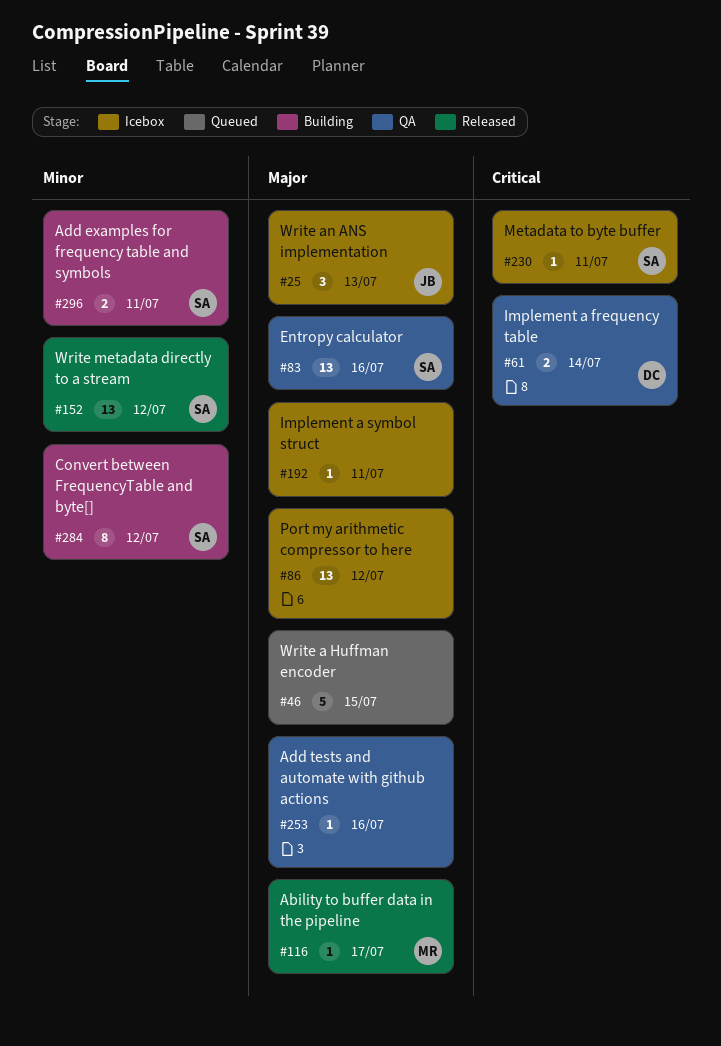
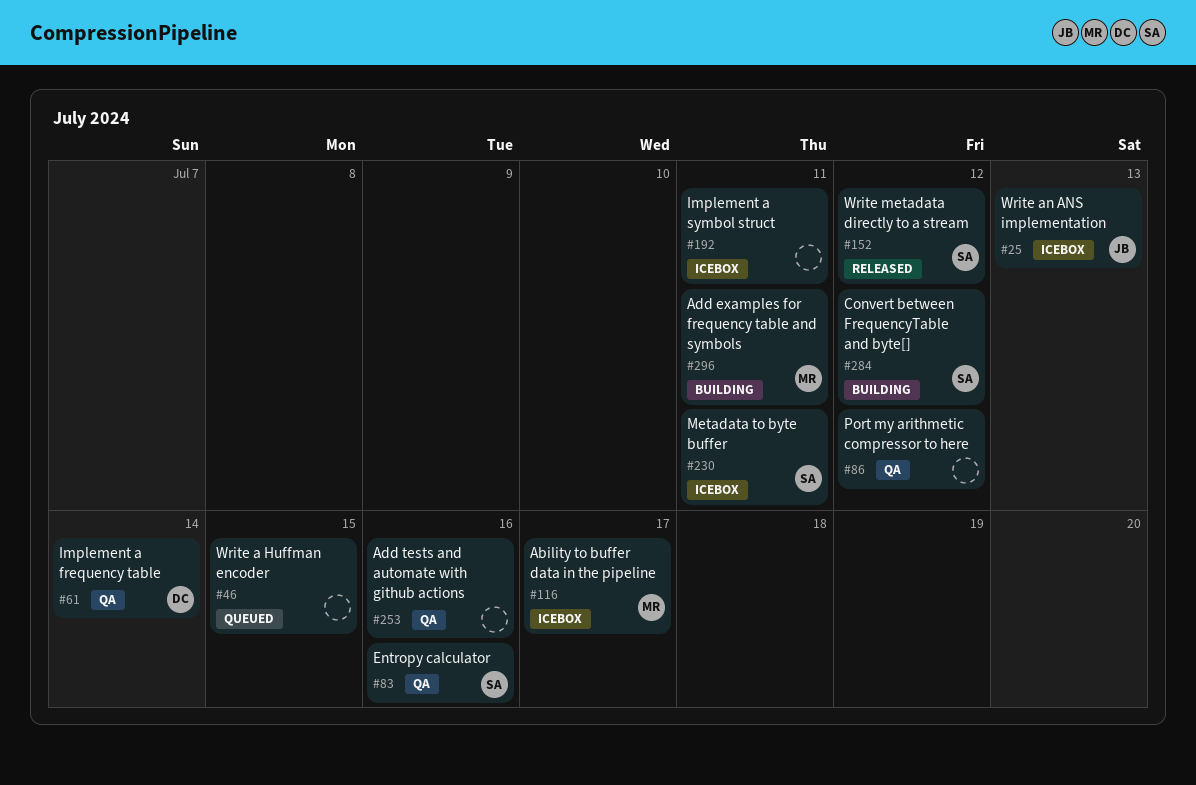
#86, status: Icebox -> QA
#116, status: Released -> Icebox
#296, owner: SA -> MR

